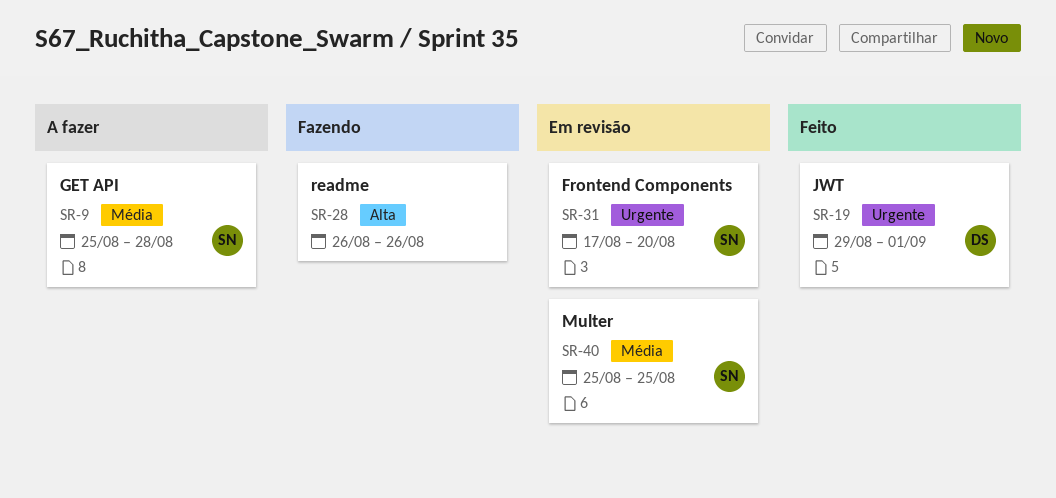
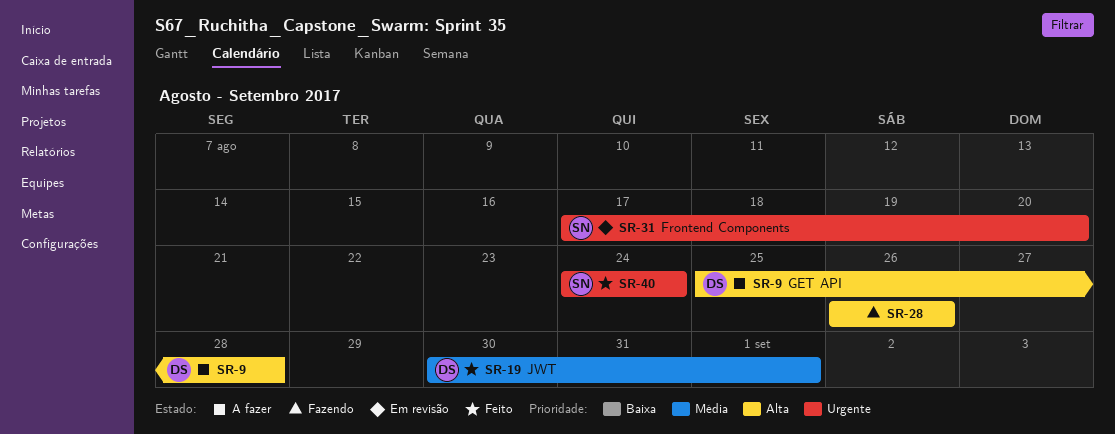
SR-9, owner: SN -> DS
SR-9, priority: Média -> Alta
SR-19, priority: Urgente -> Média
SR-19, start: Aug 29 -> Aug 30
SR-40, status: Em revisão -> Feito
SR-40, priority: Média -> Urgente
SR-40, start: Aug 25 -> Aug 24
SR-40, due: Aug 25 -> Aug 24

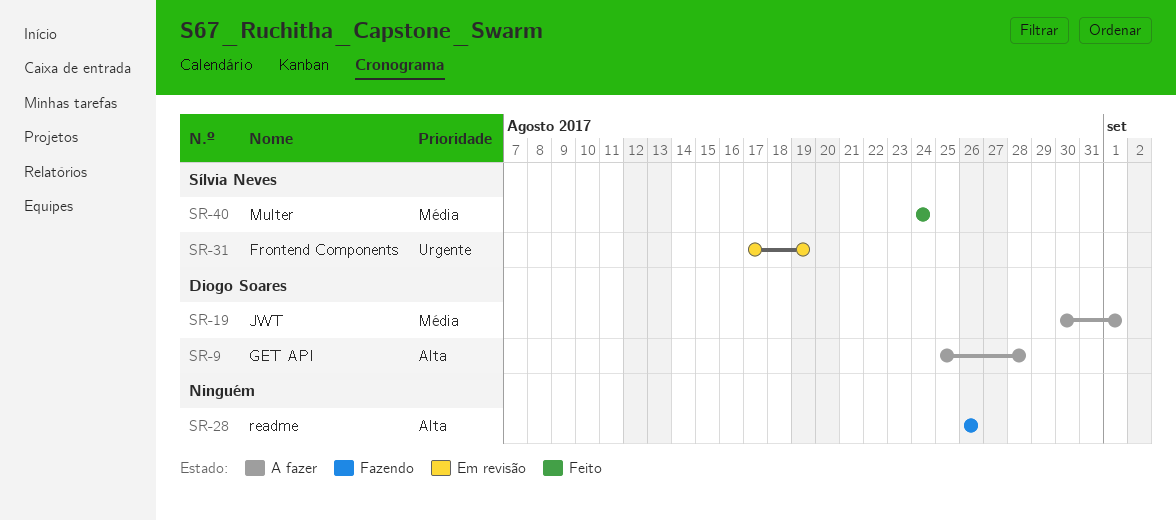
SR-19, status: Feito -> A fazer
SR-31, due: Aug 20 -> Aug 19
SR-40, priority: Urgente -> Média

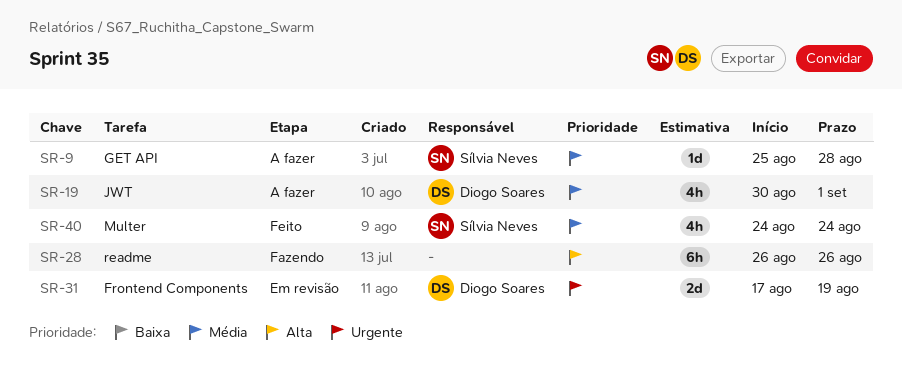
SR-9, owner: Diogo Soares -> Sílvia Neves
SR-9, priority: Alta -> Média
SR-31, owner: Sílvia Neves -> Diogo Soares

